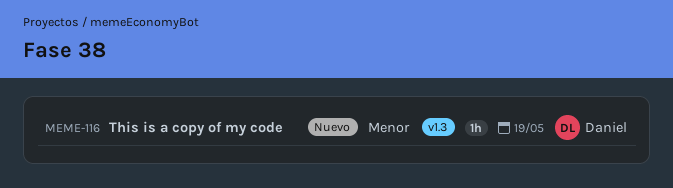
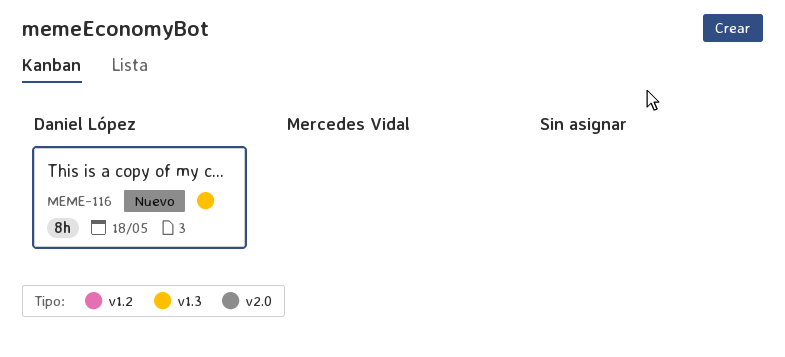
MEME-116, estimate: 1h -> 8h
MEME-116, due: May 19 -> May 18

